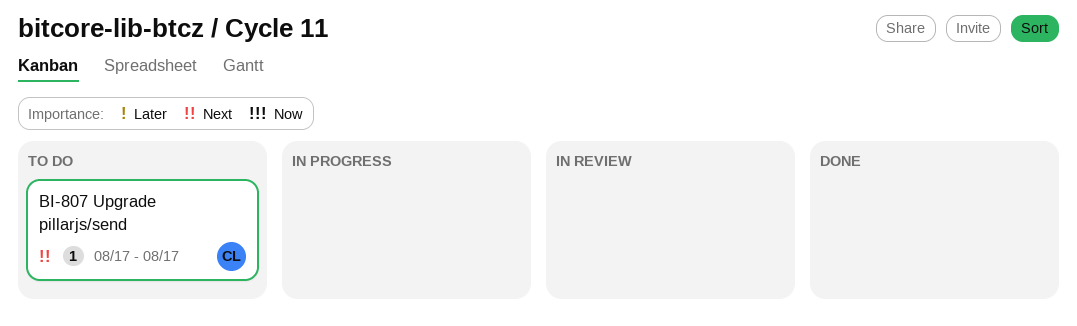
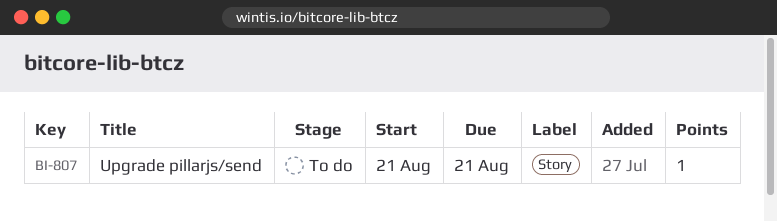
BI-807, start: Aug 17 -> Aug 21
BI-807, due: Aug 17 -> Aug 21

